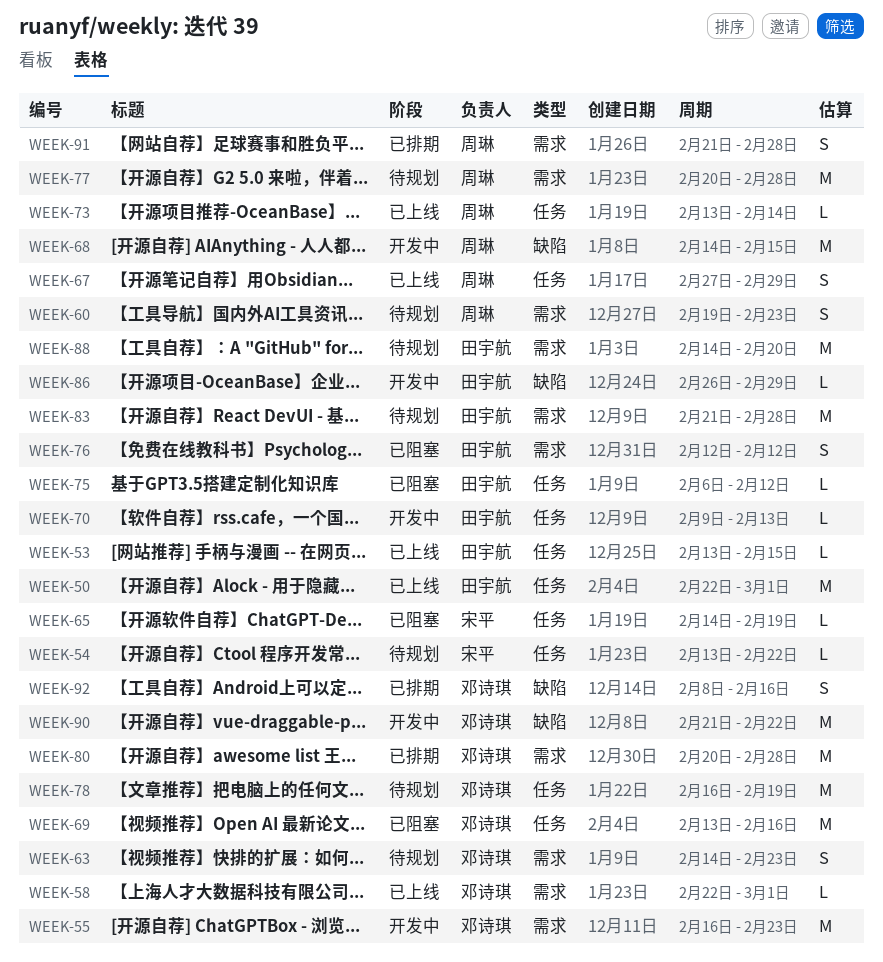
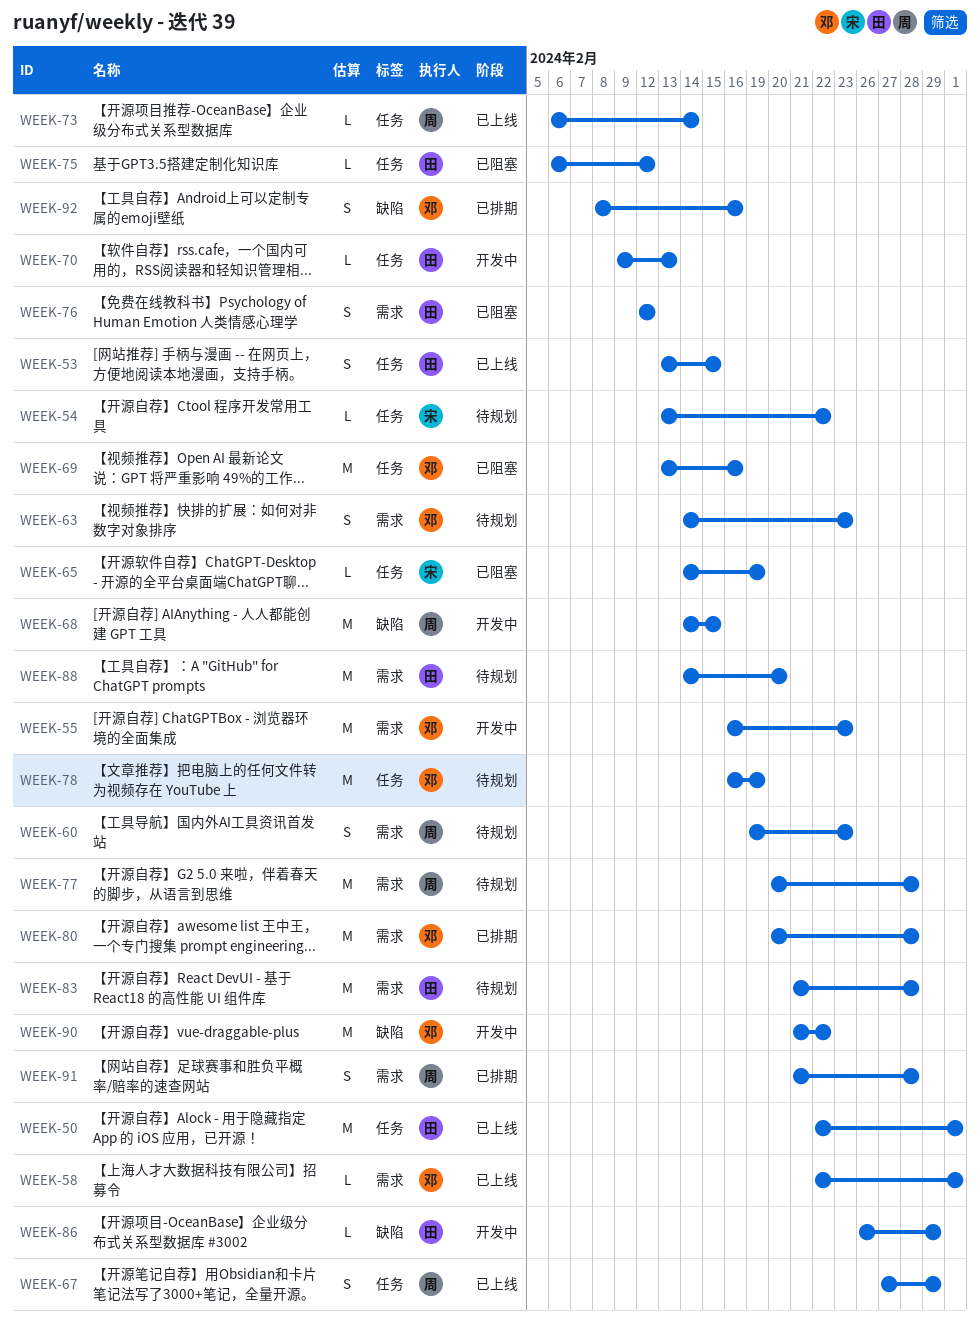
WEEK-53, estimate: L -> S
WEEK-73, start: Feb 13 -> Feb 6

